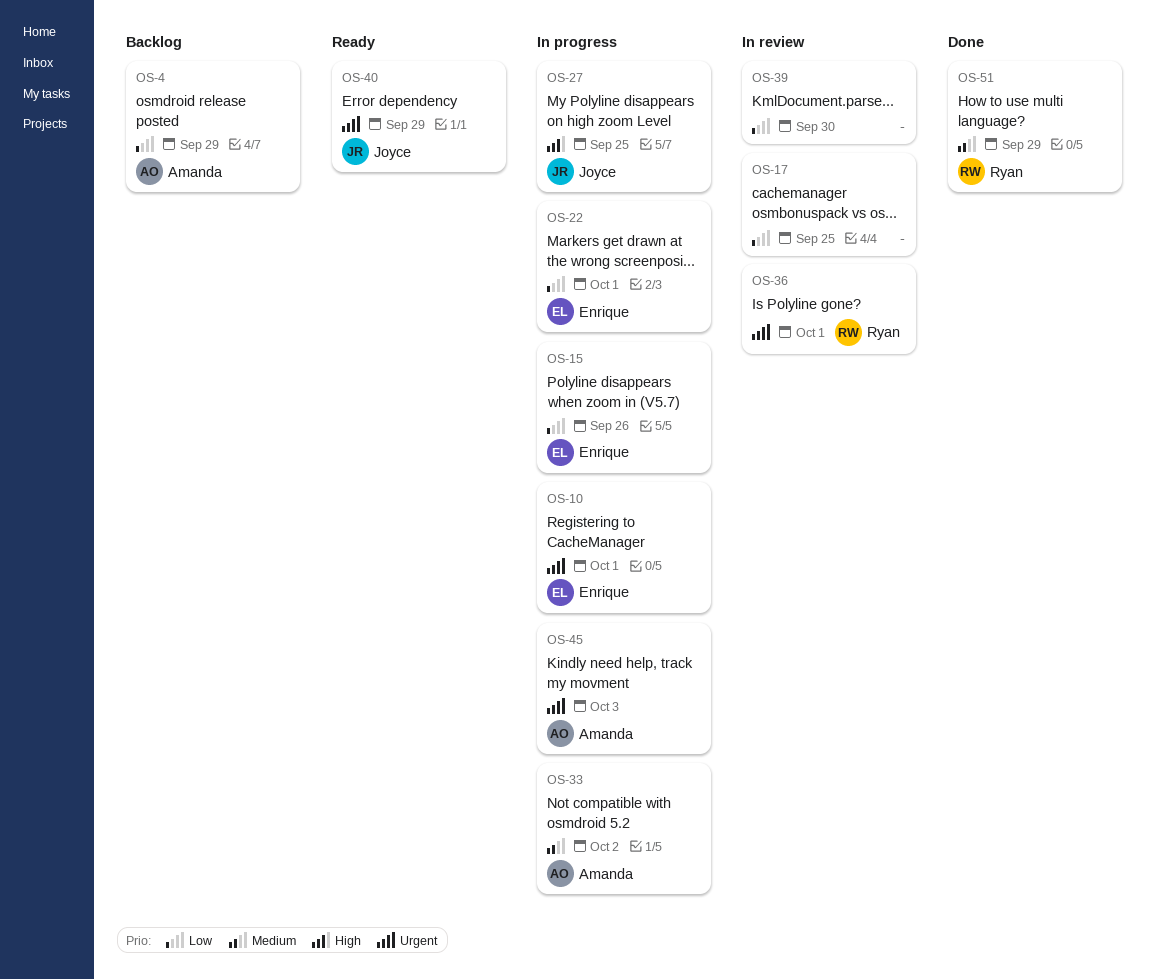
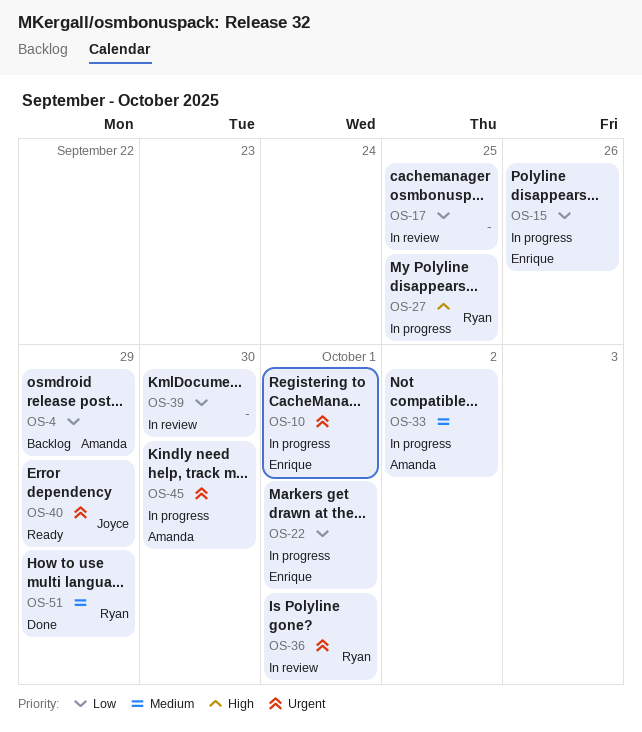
OS-27, owner: Joyce -> Ryan
OS-45, due: Oct 3 -> Sep 30

